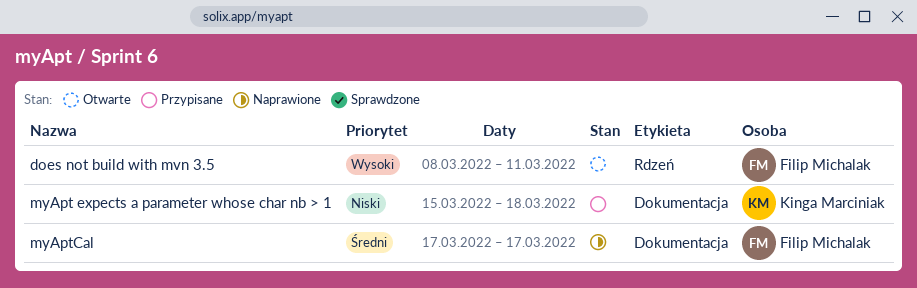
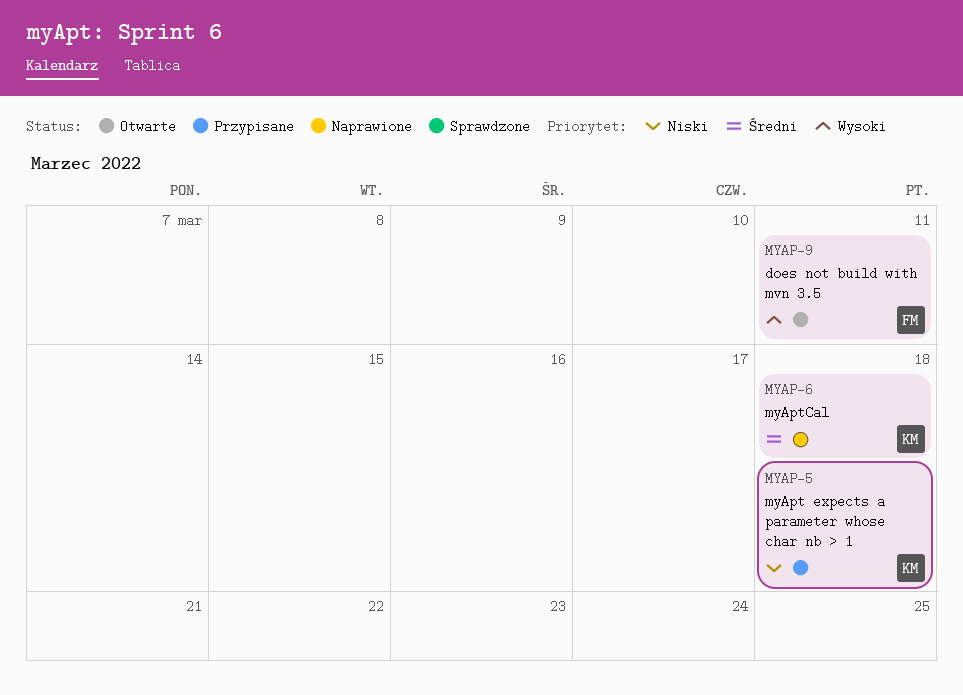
myAptCal, owner: Filip Michalak -> Kinga Marciniak
myAptCal, due: Mar 17 -> Mar 18

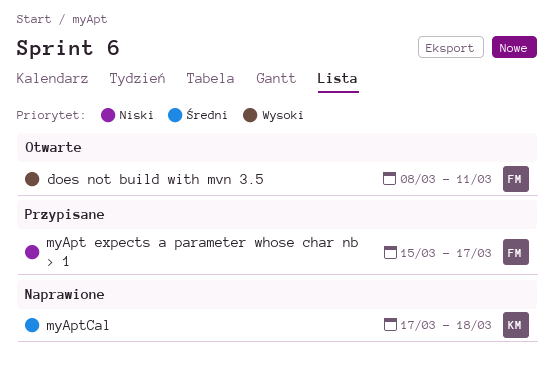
myApt expects a parameter whose char nb > 1, owner: KM -> FM
myApt expects a parameter whose char nb > 1, due: Mar 18 -> Mar 17

